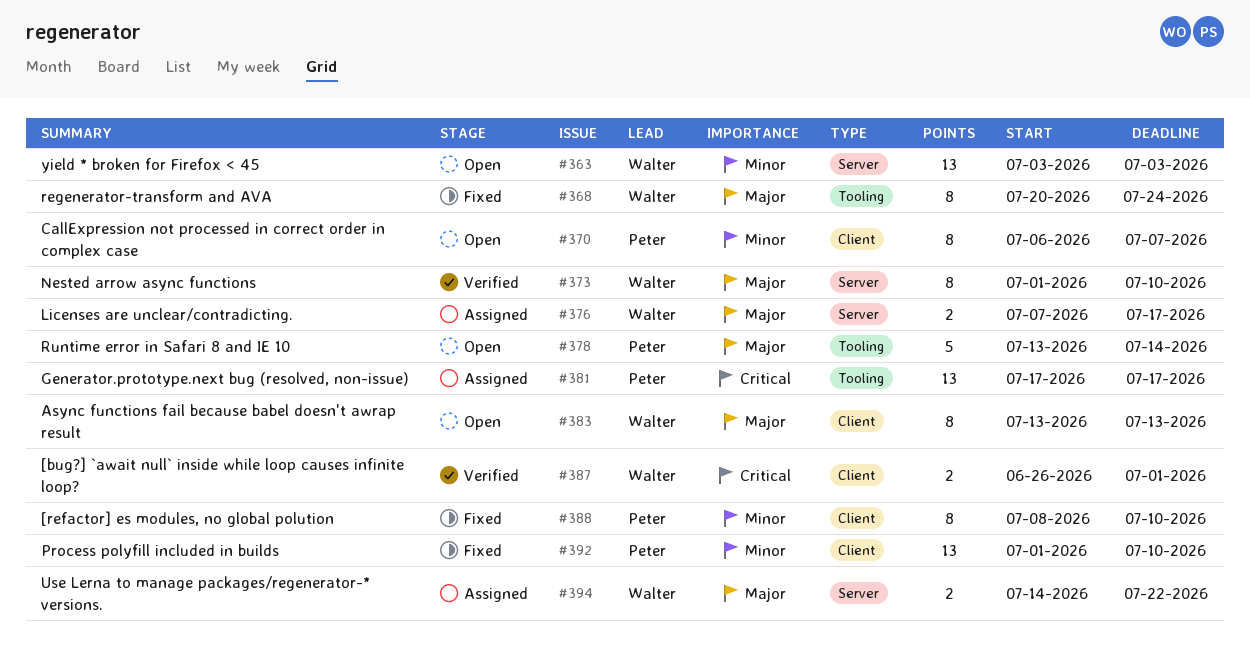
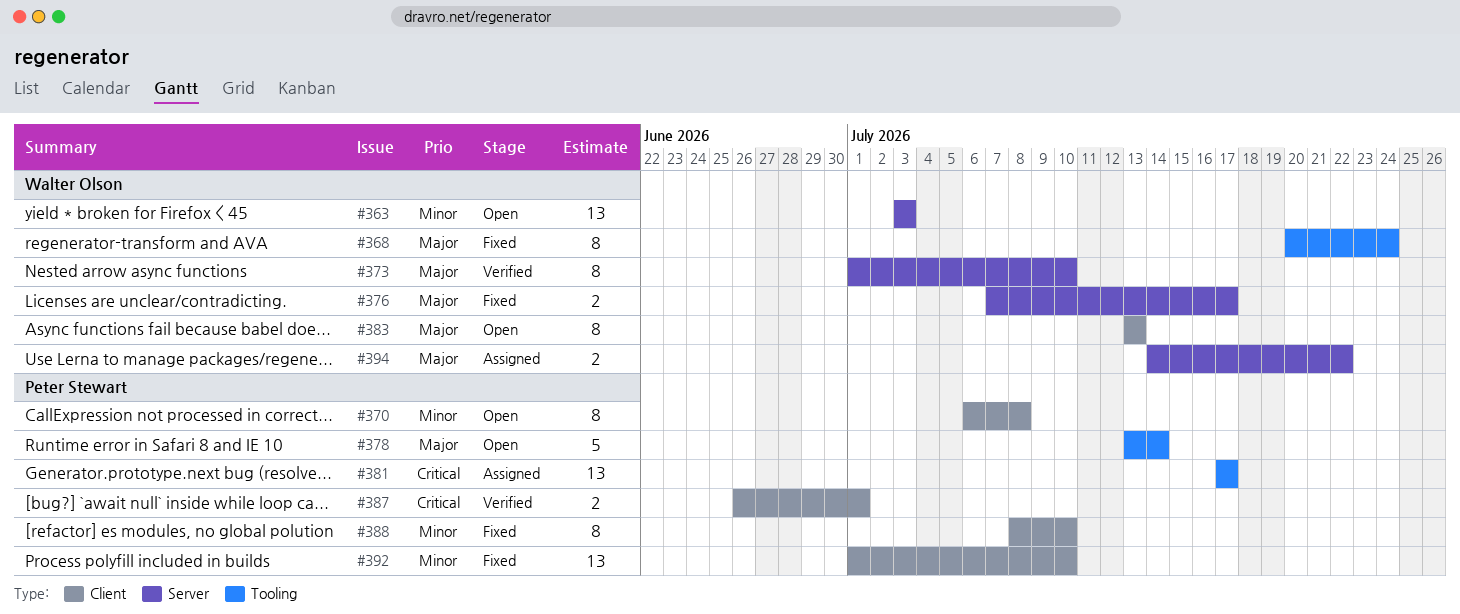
#370, due: Jul 7 -> Jul 8
#376, status: Assigned -> Fixed
#387, owner: Walter Olson -> Peter Stewart

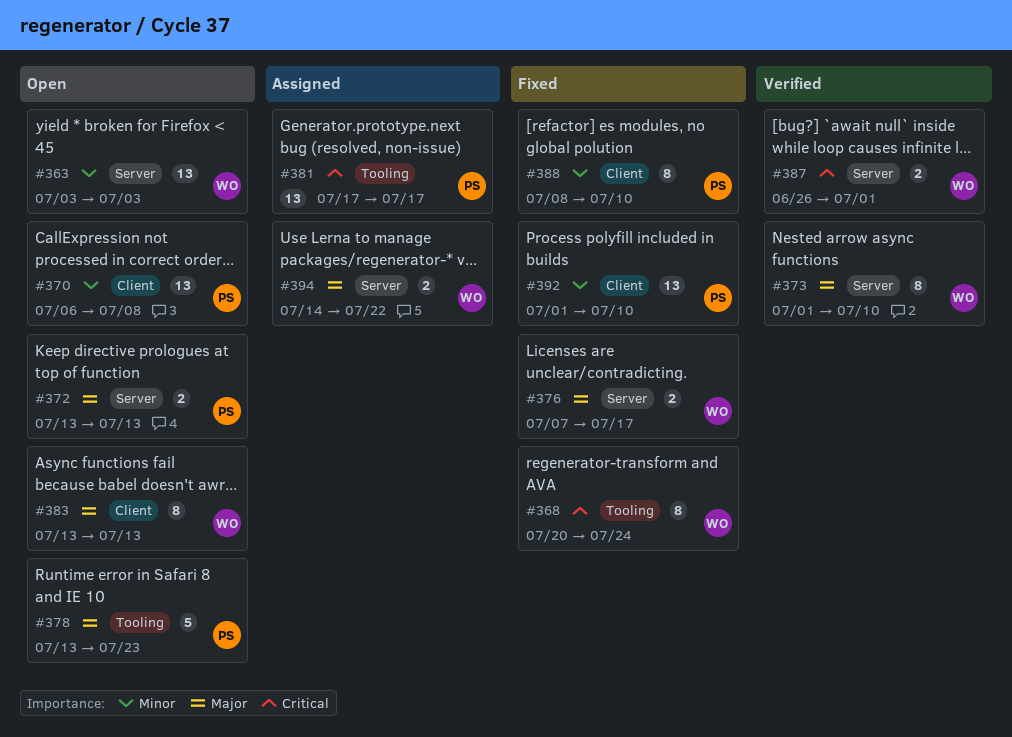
#368, priority: Major -> Critical
#370, estimate: 8 -> 13
#372: none -> present
#378, due: Jul 14 -> Jul 23
#387, owner: Peter Stewart -> Walter Olson
#387, label: Client -> Server

